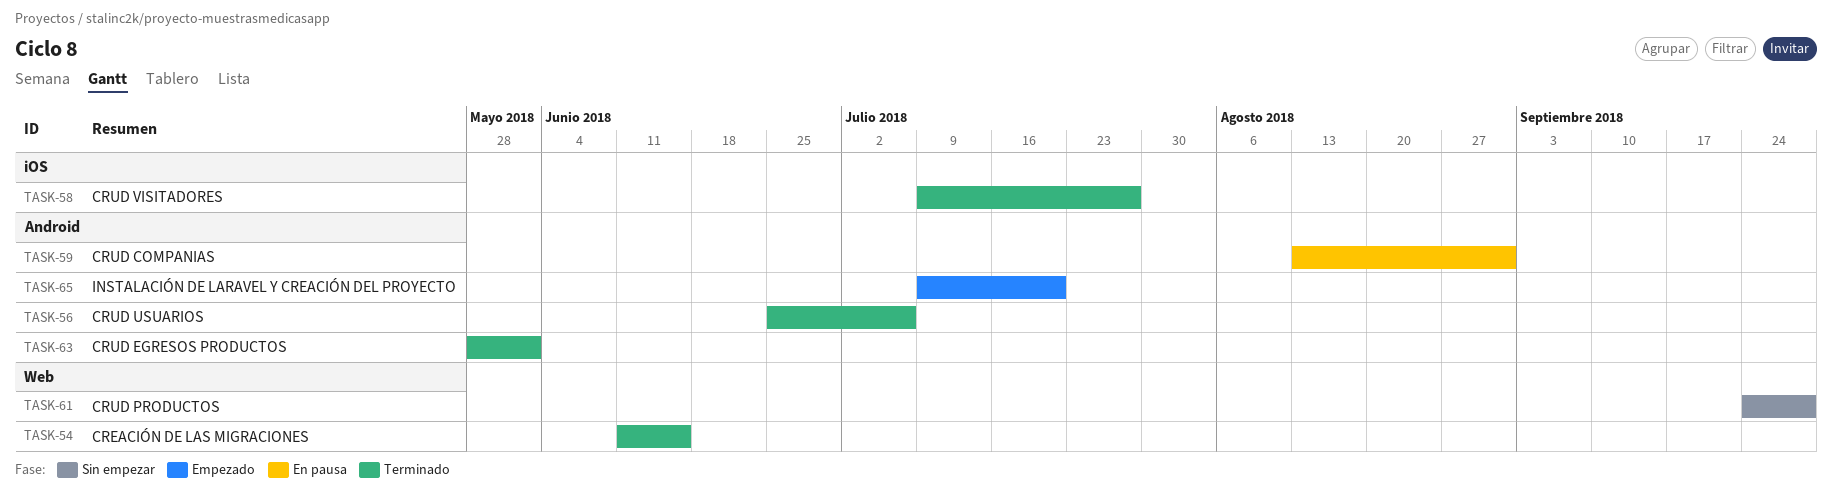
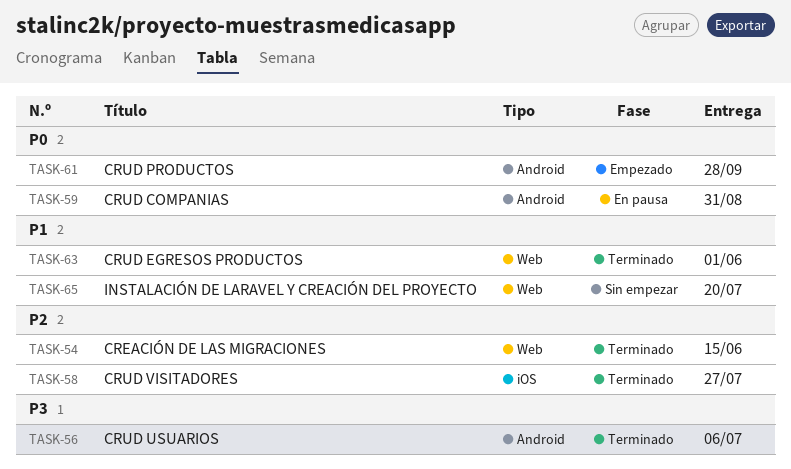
TASK-61, status: Sin empezar -> Empezado
TASK-61, label: Web -> Android
TASK-63, label: Android -> Web
TASK-65, status: Empezado -> Sin empezar
TASK-65, label: Android -> Web

